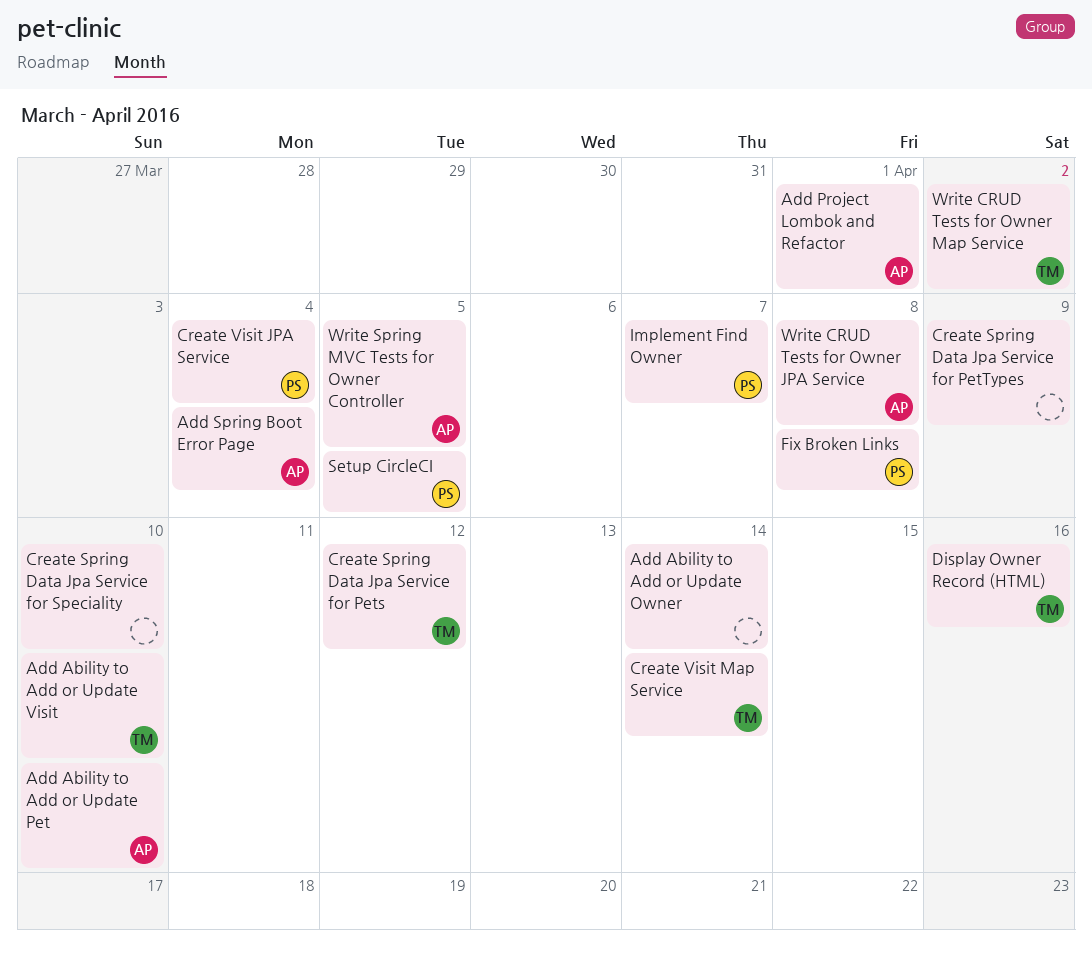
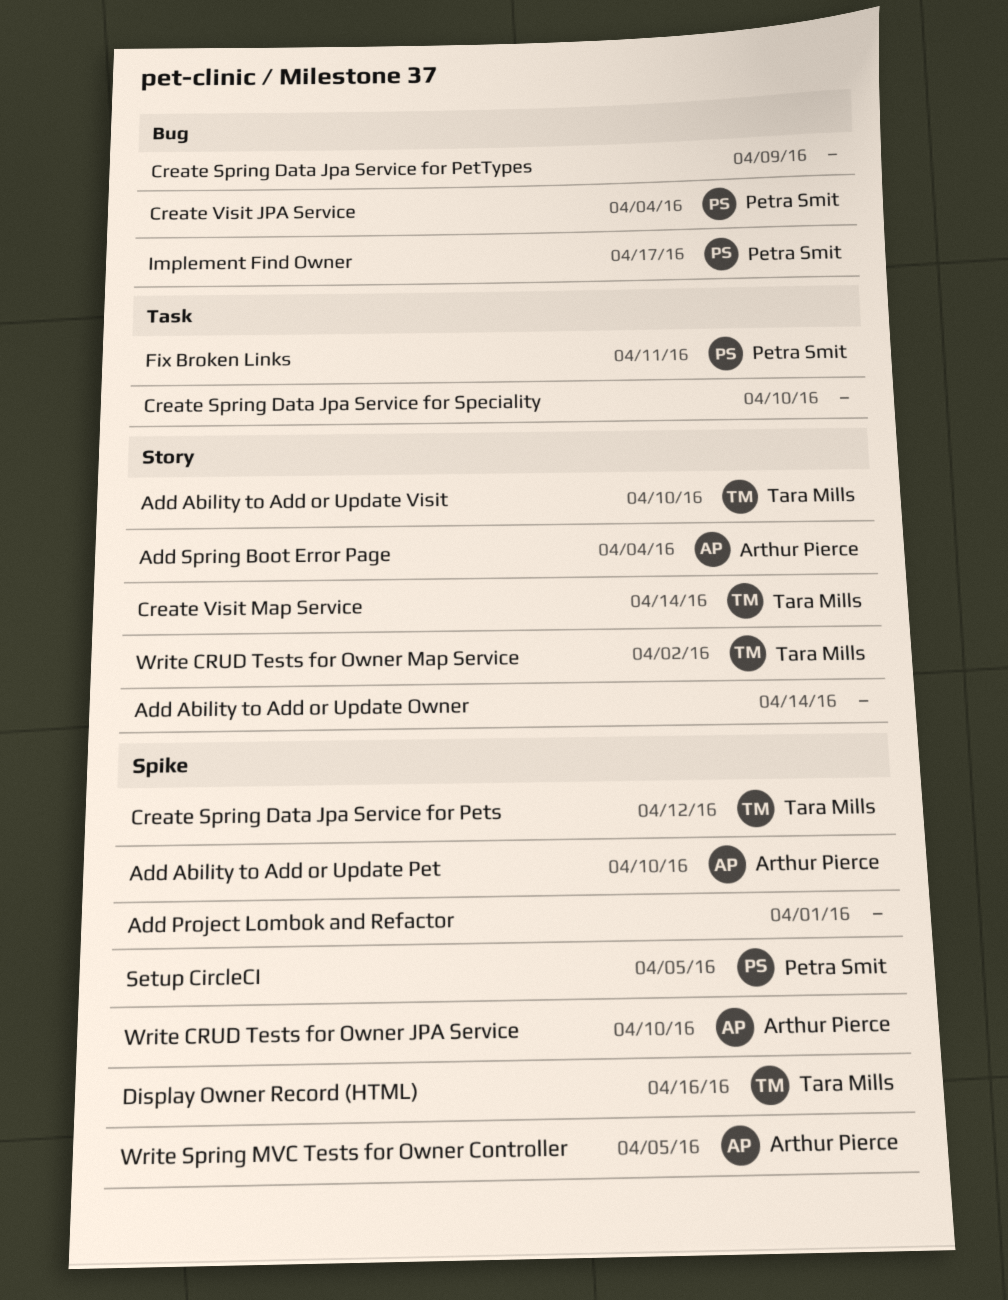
Add Project Lombok and Refactor, owner: Arthur Pierce -> none
Fix Broken Links, due: Apr 8 -> Apr 11
Implement Find Owner, due: Apr 7 -> Apr 17
Write CRUD Tests for Owner JPA Service, due: Apr 8 -> Apr 10

